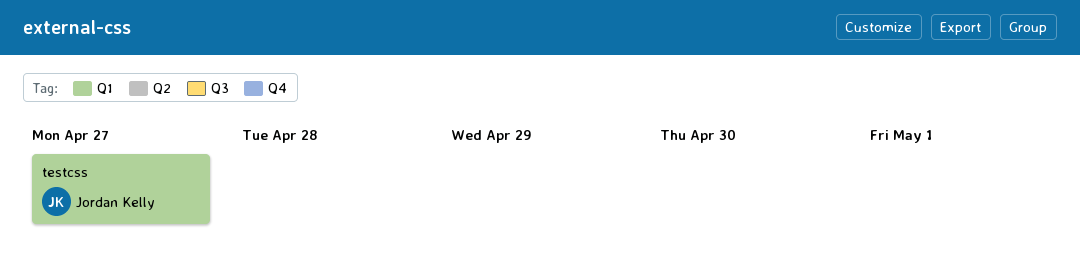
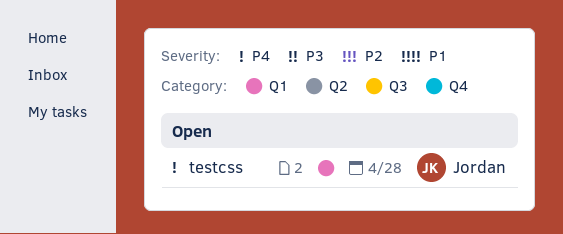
testcss, due: Apr 27 -> Apr 28

